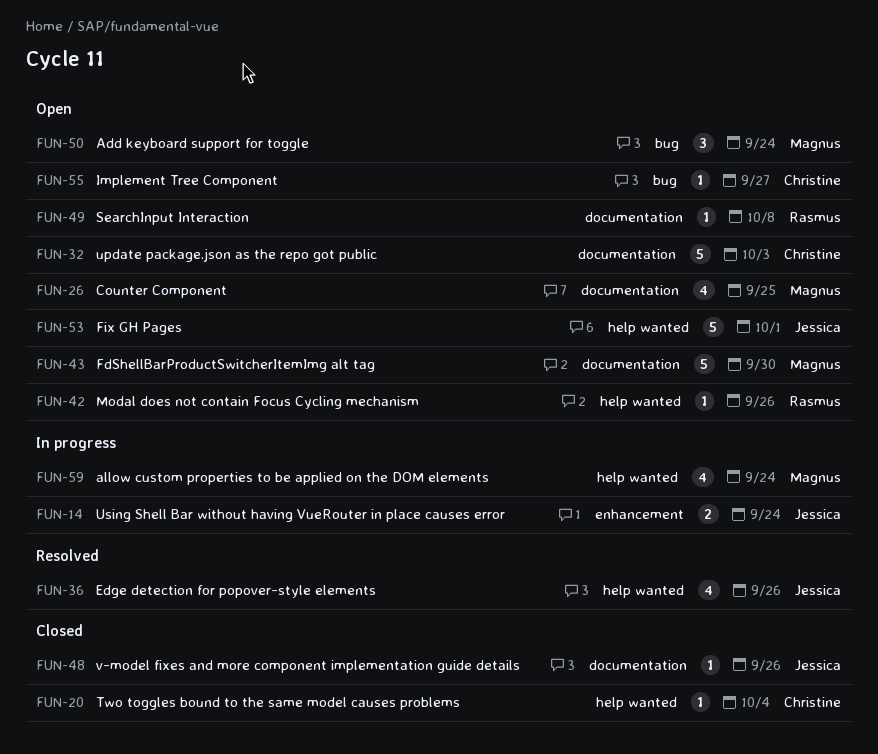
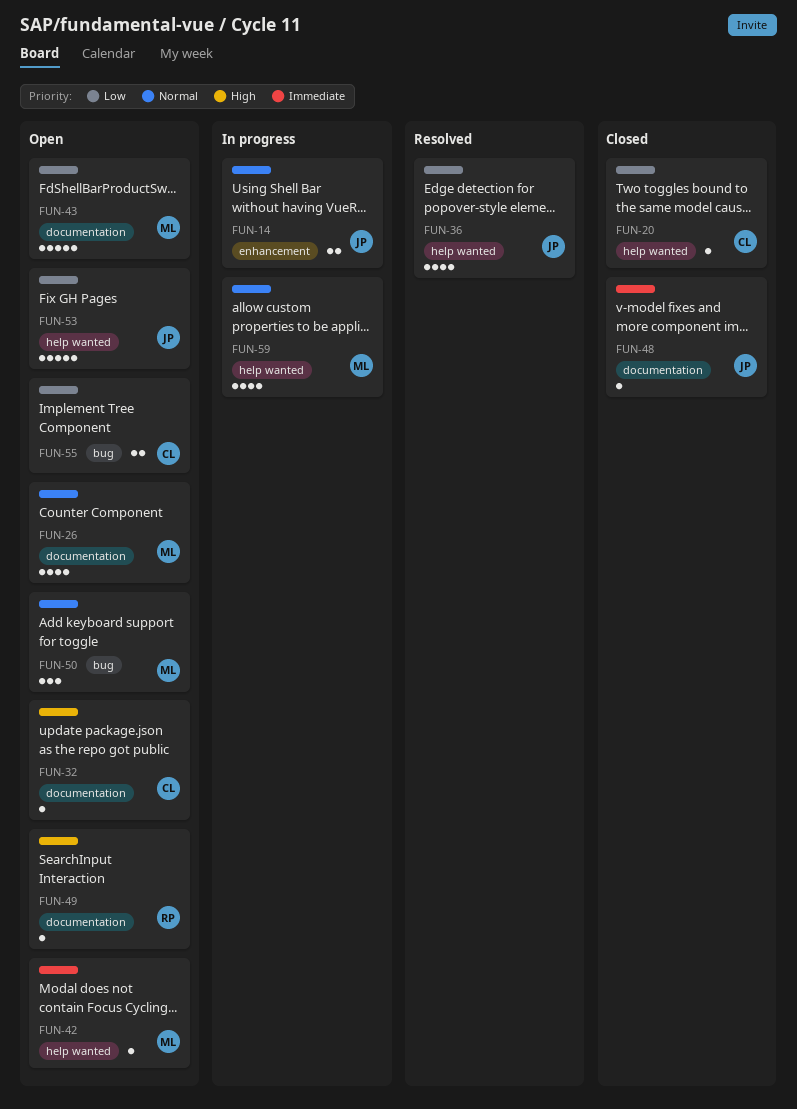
FUN-32, estimate: 5 -> 1
FUN-42, owner: Rasmus -> Magnus
FUN-55, estimate: 1 -> 2

